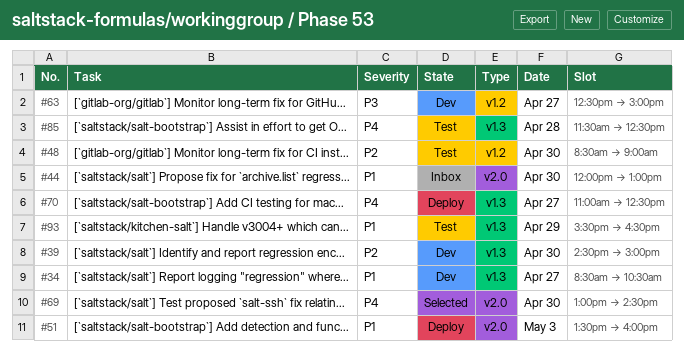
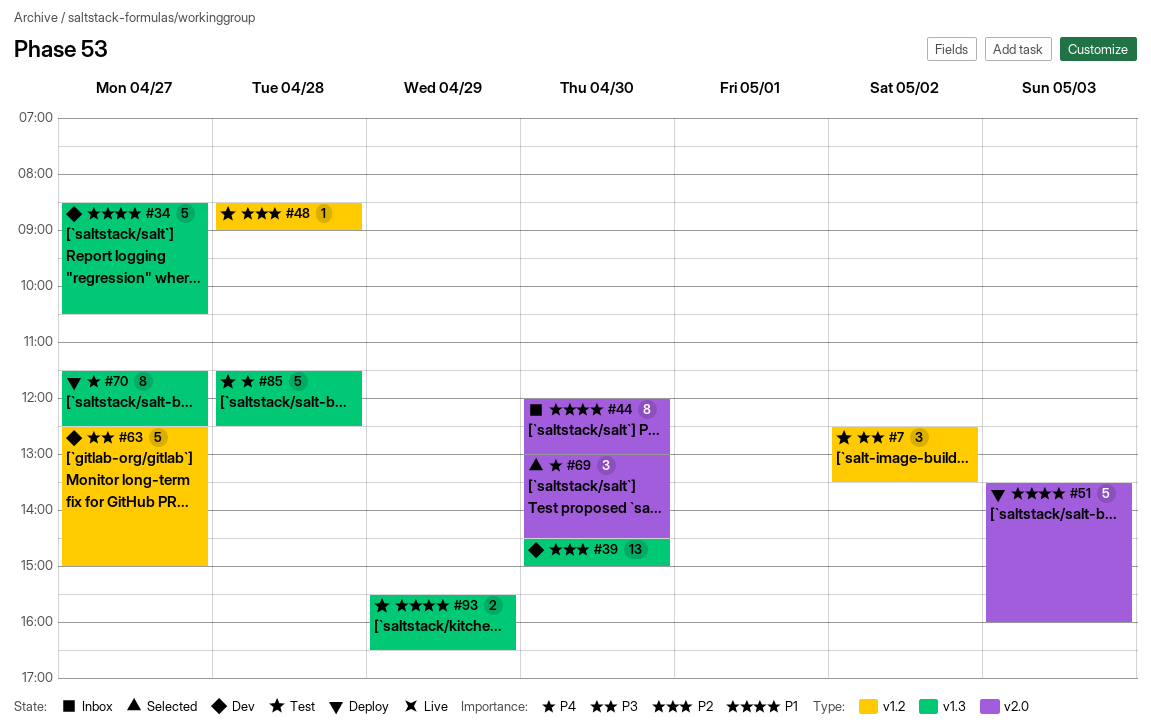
#7: none -> present
#48, day: Apr 30 -> Apr 28
#70, begins: 11:00 -> 11:30

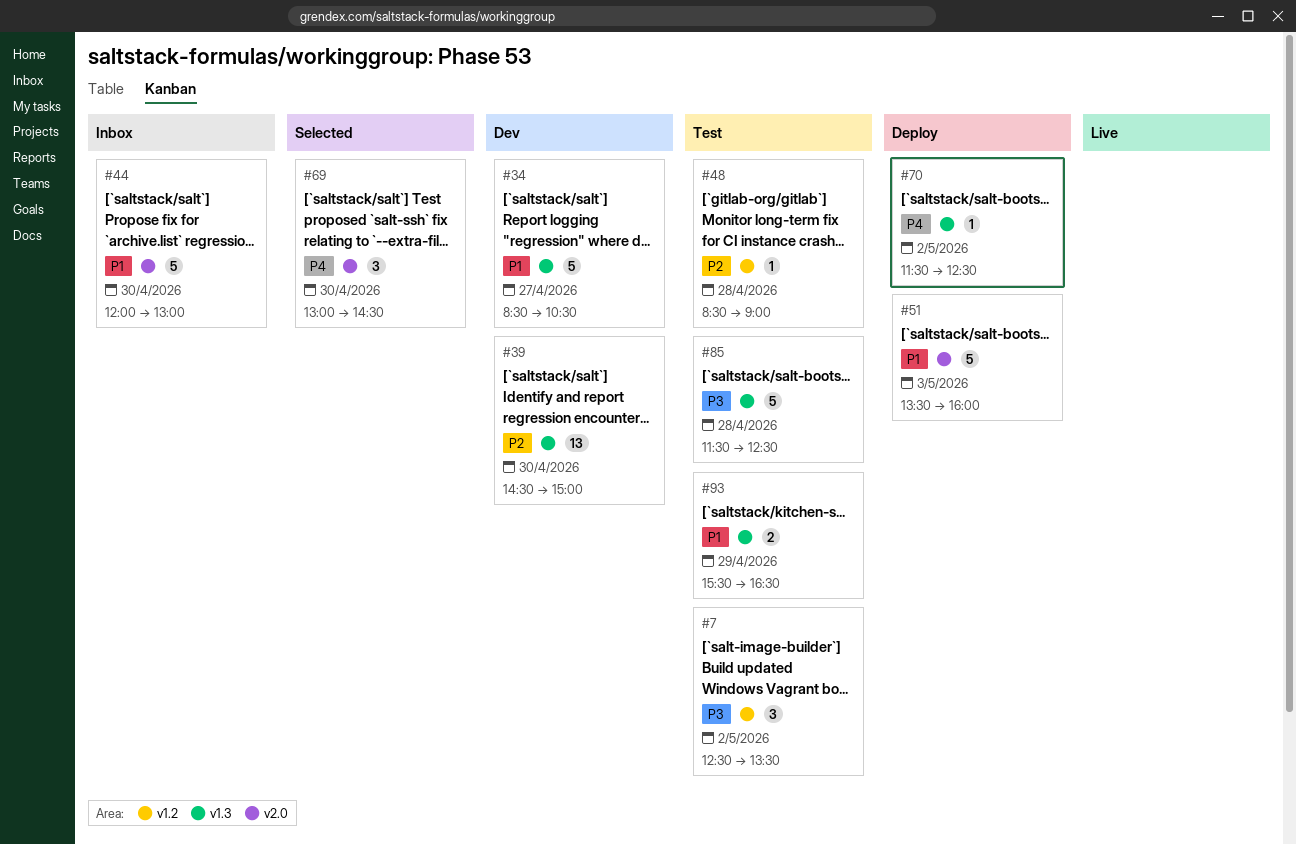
#44, estimate: 8 -> 5
#63: present -> none
#70, estimate: 8 -> 1
#70, day: Apr 27 -> May 2
#85, priority: P4 -> P3

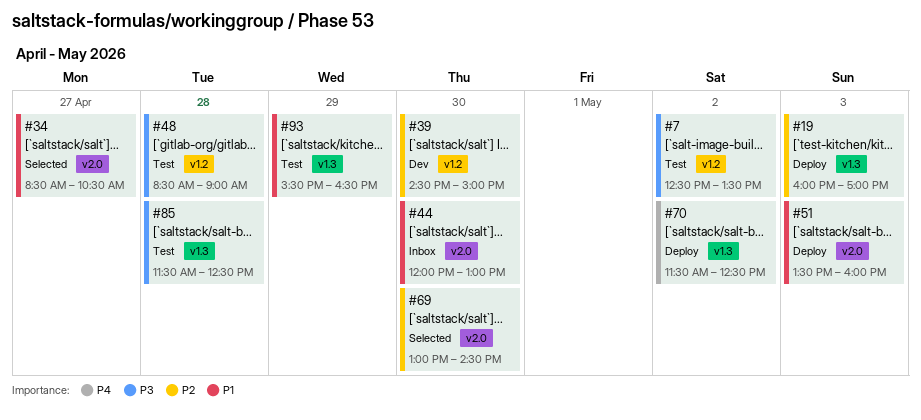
#19: none -> present
#34, status: Dev -> Selected
#34, label: v1.3 -> v2.0
#39, label: v1.3 -> v1.2
#48, priority: P2 -> P3
#69, priority: P4 -> P2

